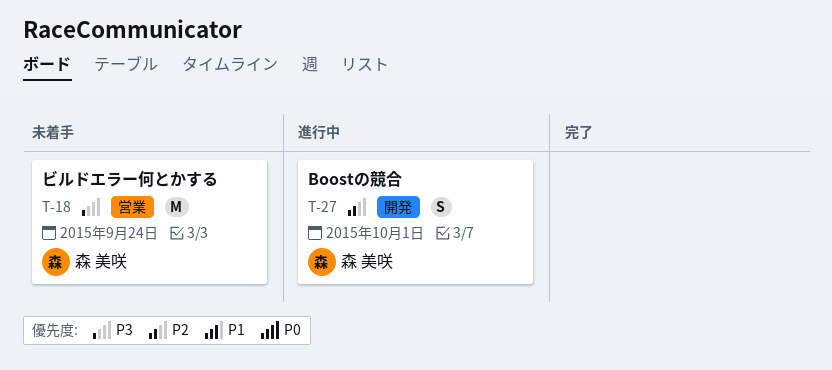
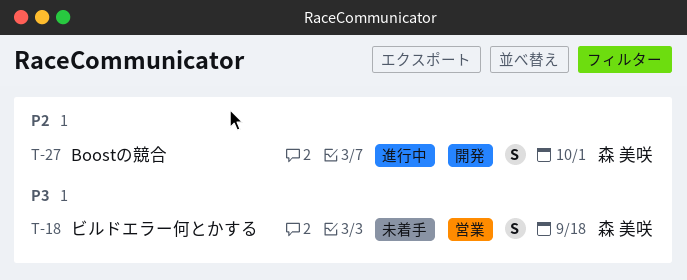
T-18, estimate: M -> S
T-18, due: Sep 24 -> Sep 18

